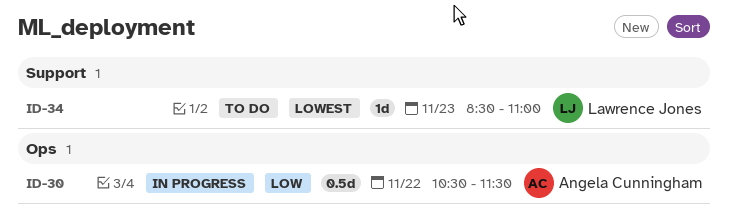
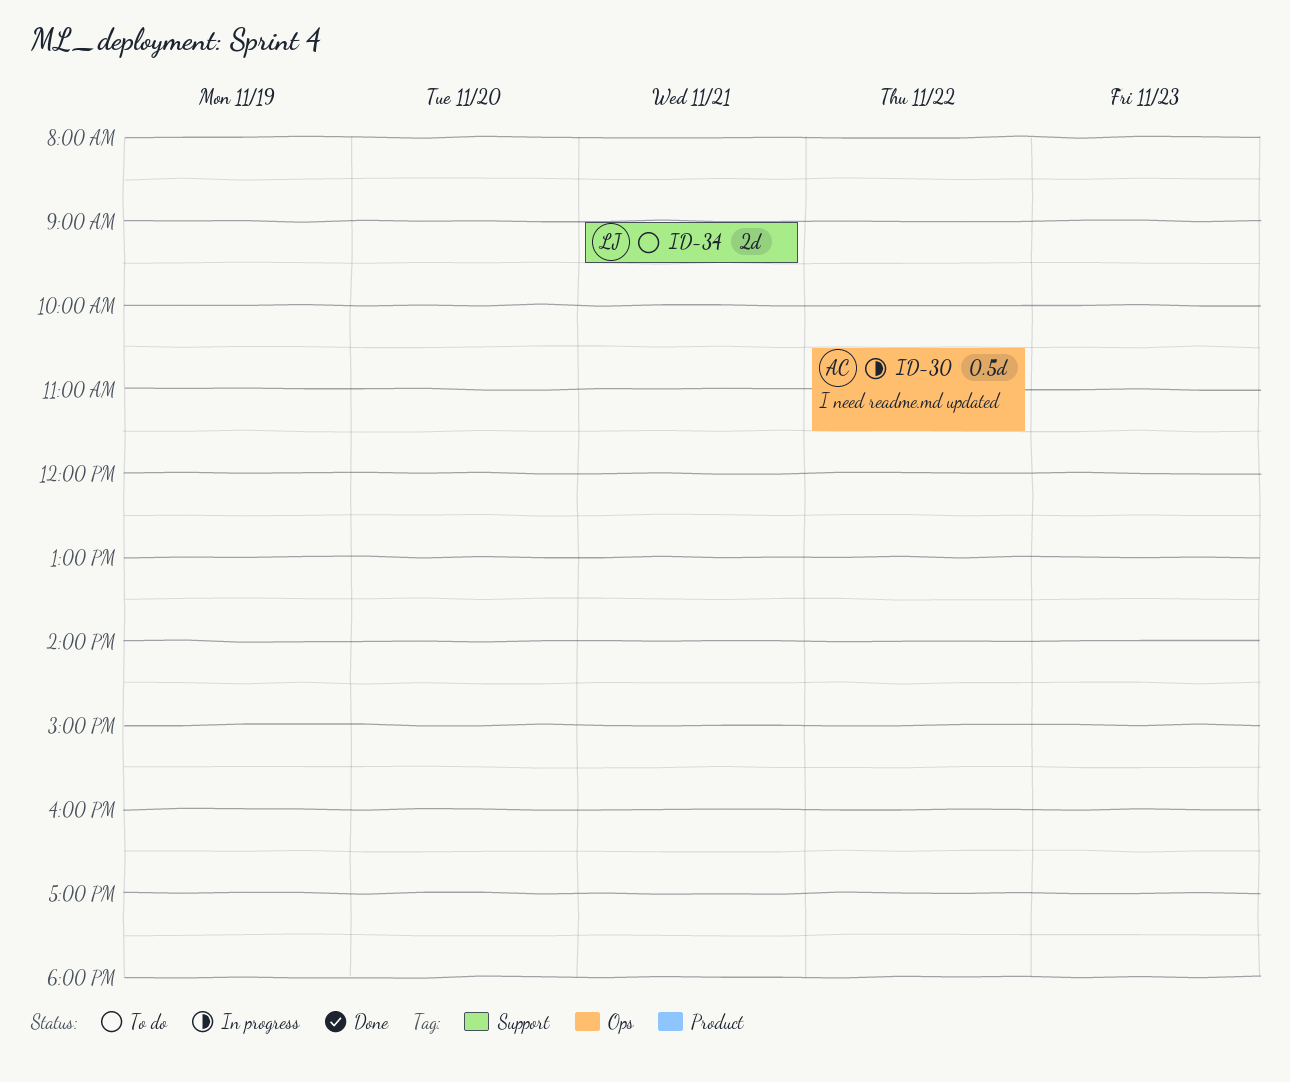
ID-34, estimate: 1d -> 2d
ID-34, day: Nov 23 -> Nov 21
ID-34, begins: 08:30 -> 09:00
ID-34, ends: 11:00 -> 09:30

